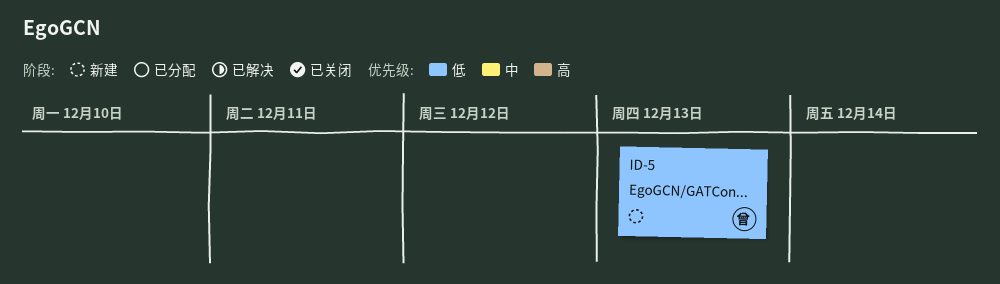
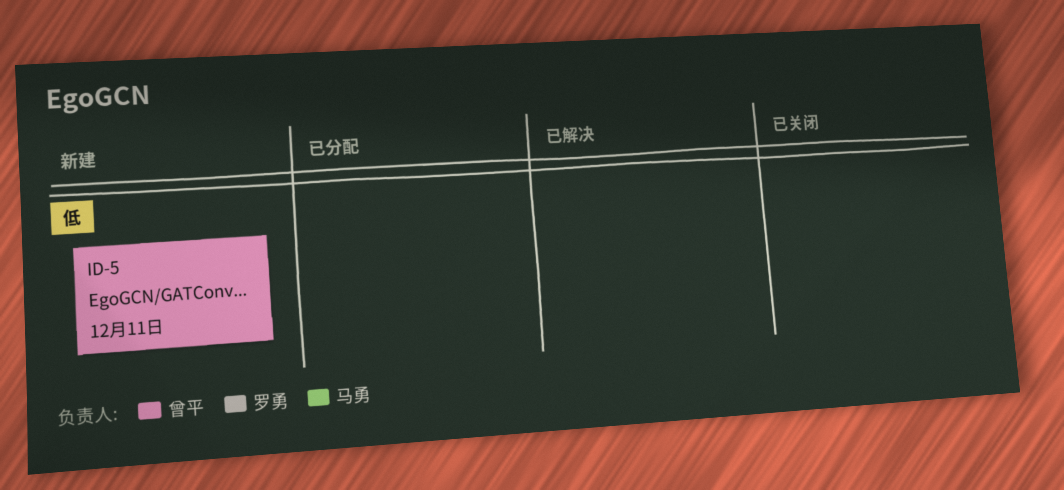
ID-5, due: Dec 13 -> Dec 11

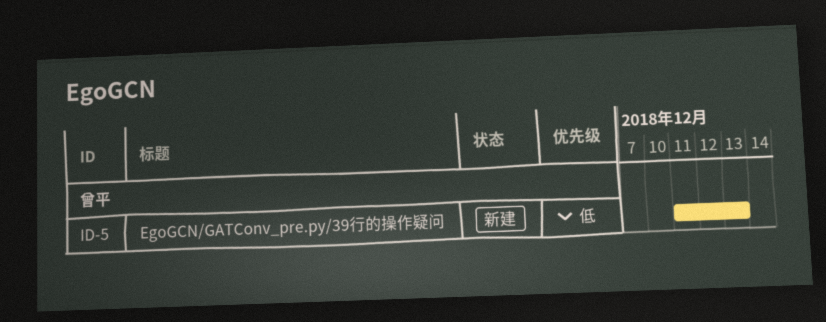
ID-5, due: Dec 11 -> Dec 13

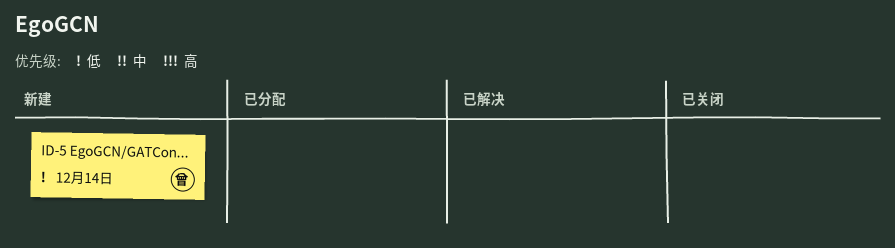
ID-5, due: Dec 13 -> Dec 14

